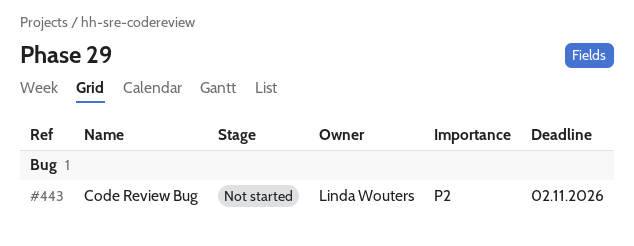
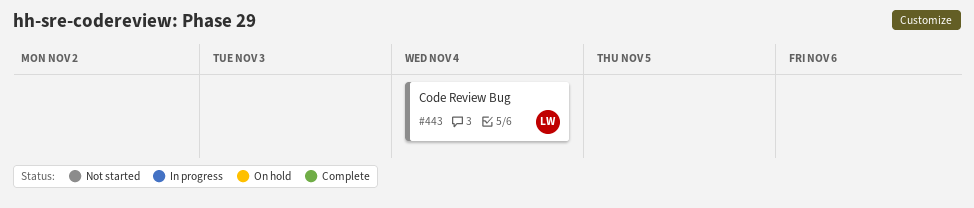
#443, due: Nov 2 -> Nov 4

